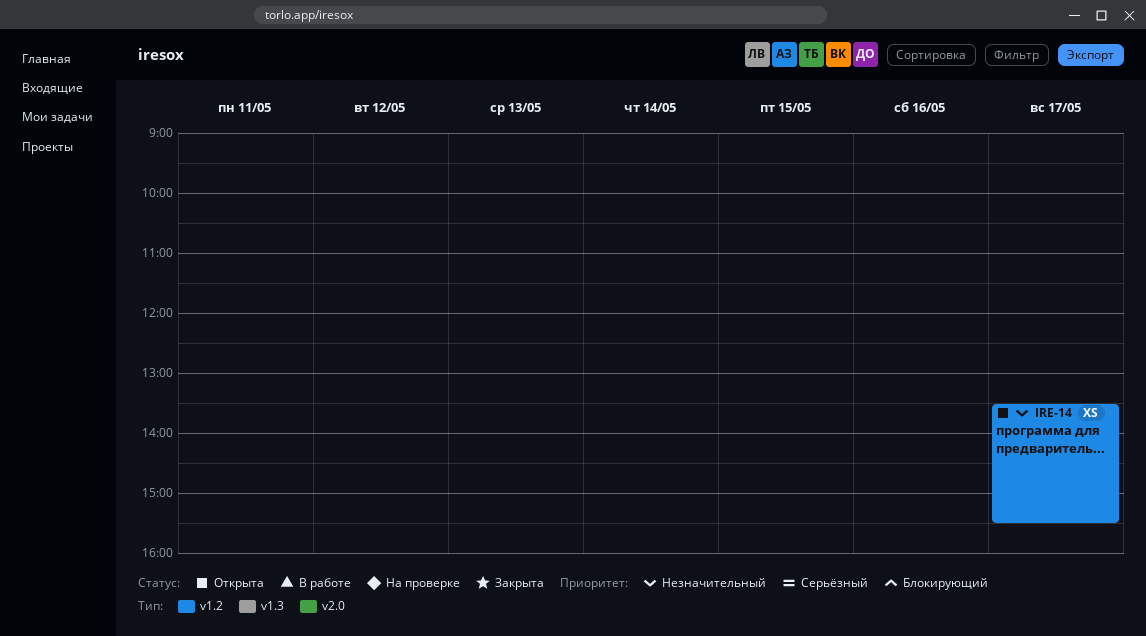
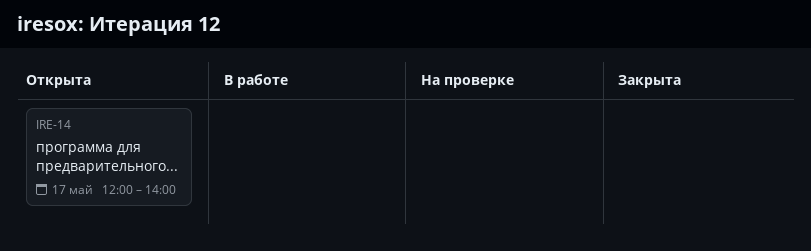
IRE-14, begins: 13:30 -> 12:00
IRE-14, ends: 15:30 -> 14:00

